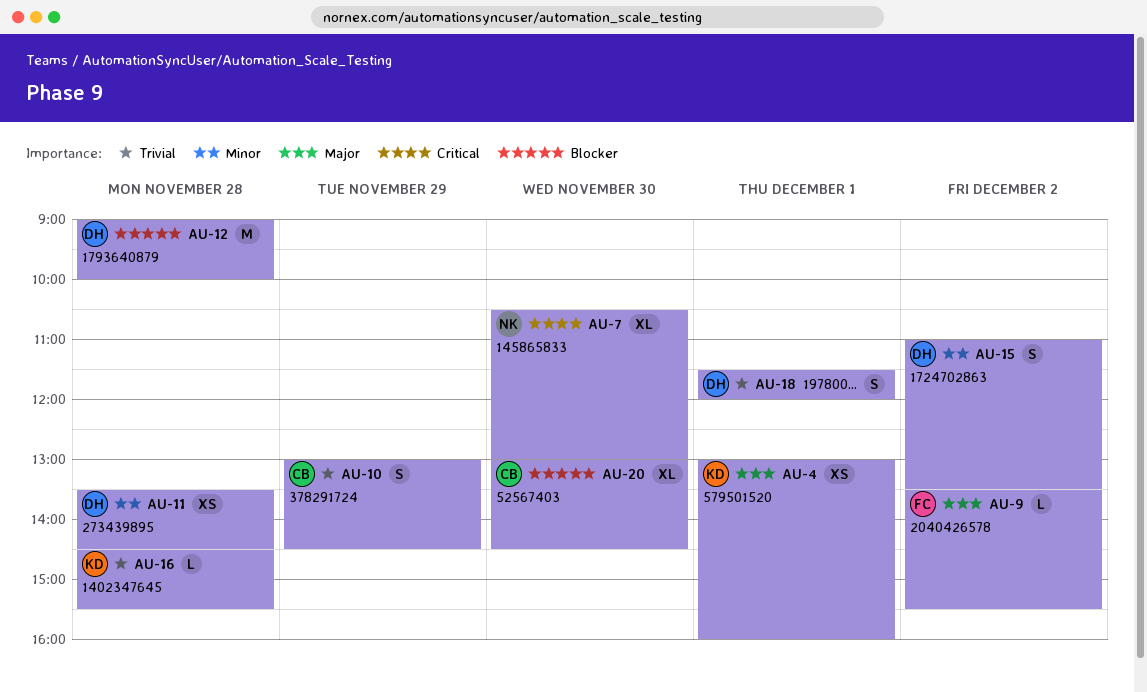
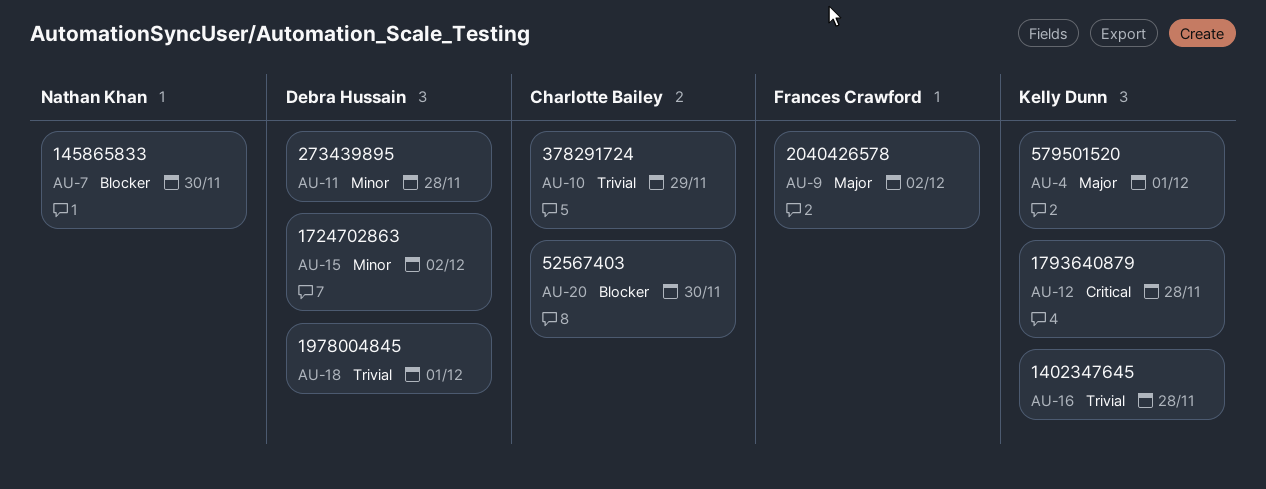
AU-7, priority: Critical -> Blocker
AU-12, owner: Debra Hussain -> Kelly Dunn
AU-12, priority: Blocker -> Critical

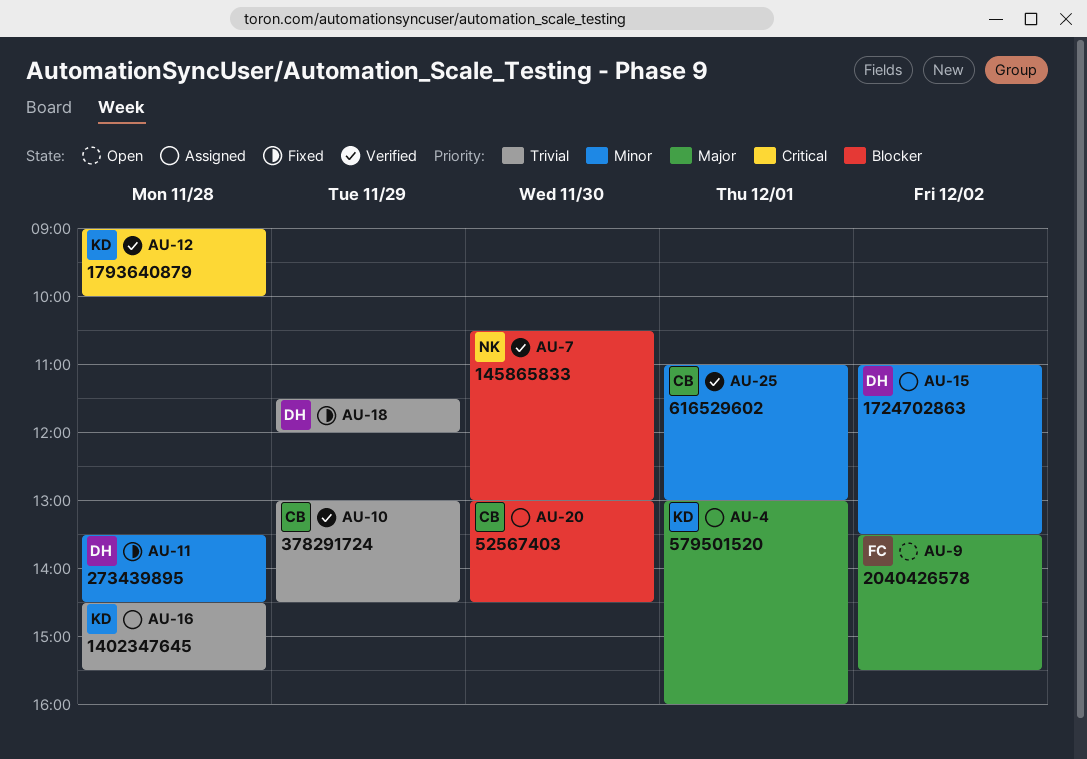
AU-18, day: Dec 1 -> Nov 29
AU-25: none -> present

